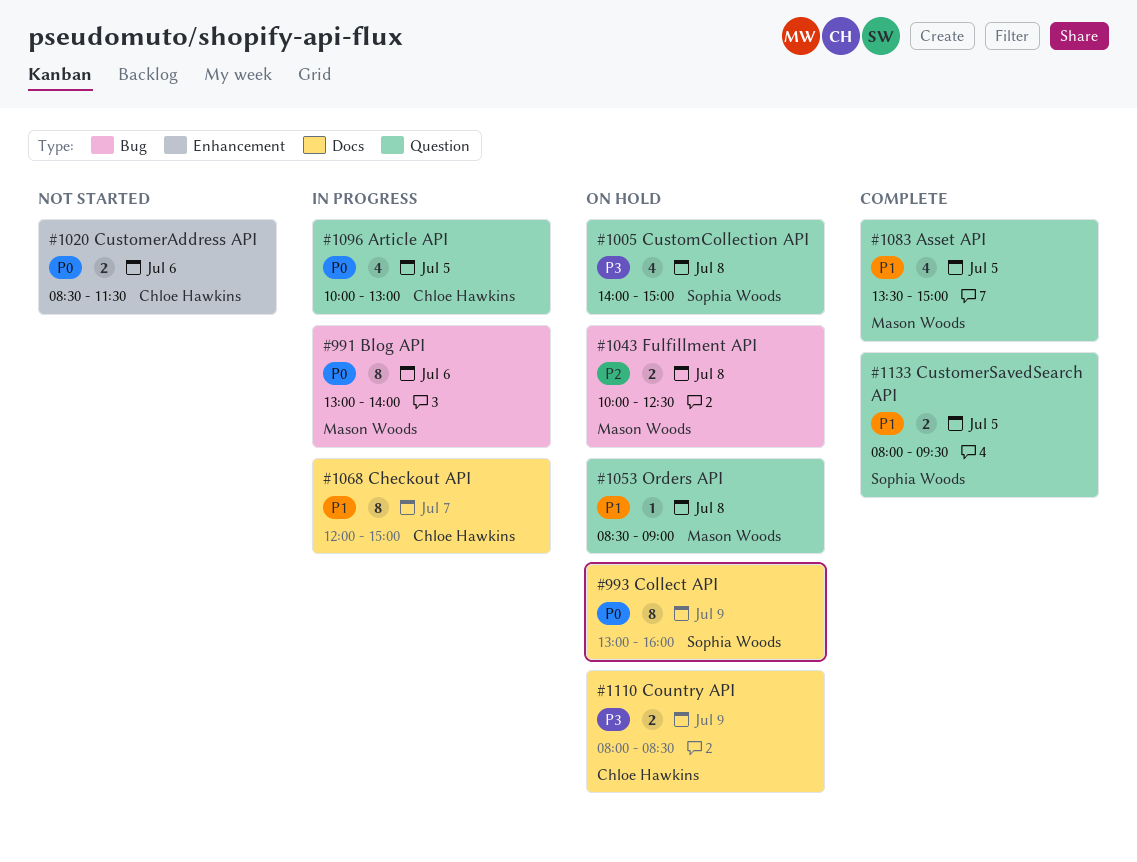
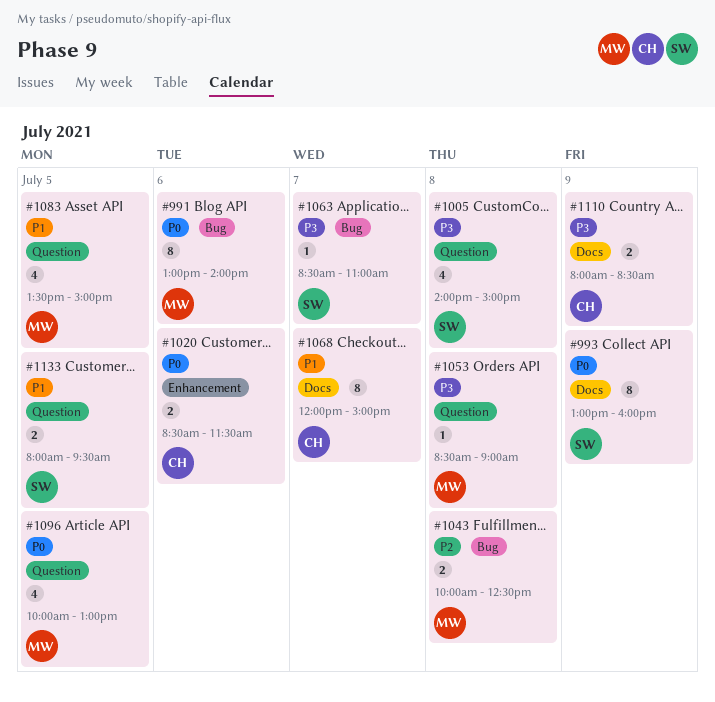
#1053, priority: P1 -> P3
#1063: none -> present
#1096, owner: Chloe Hawkins -> Mason Woods

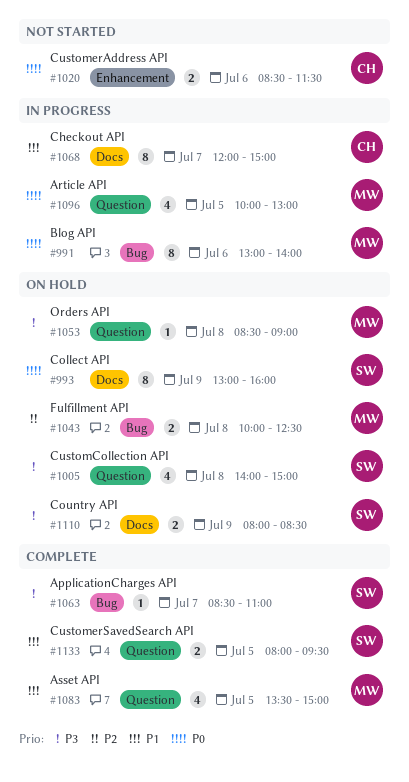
#1110, owner: CH -> SW

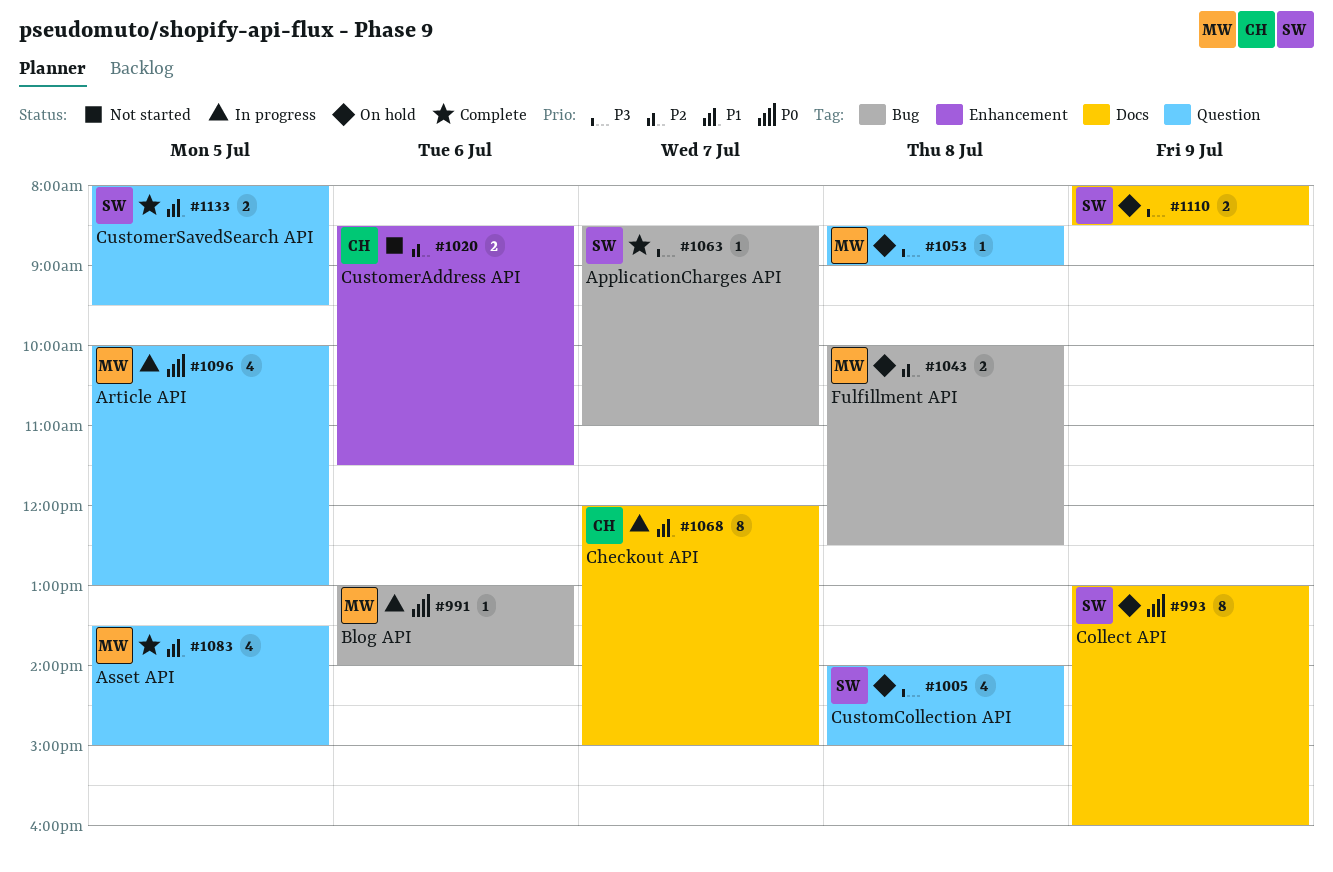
#991, estimate: 8 -> 1
#1020, priority: P0 -> P2

